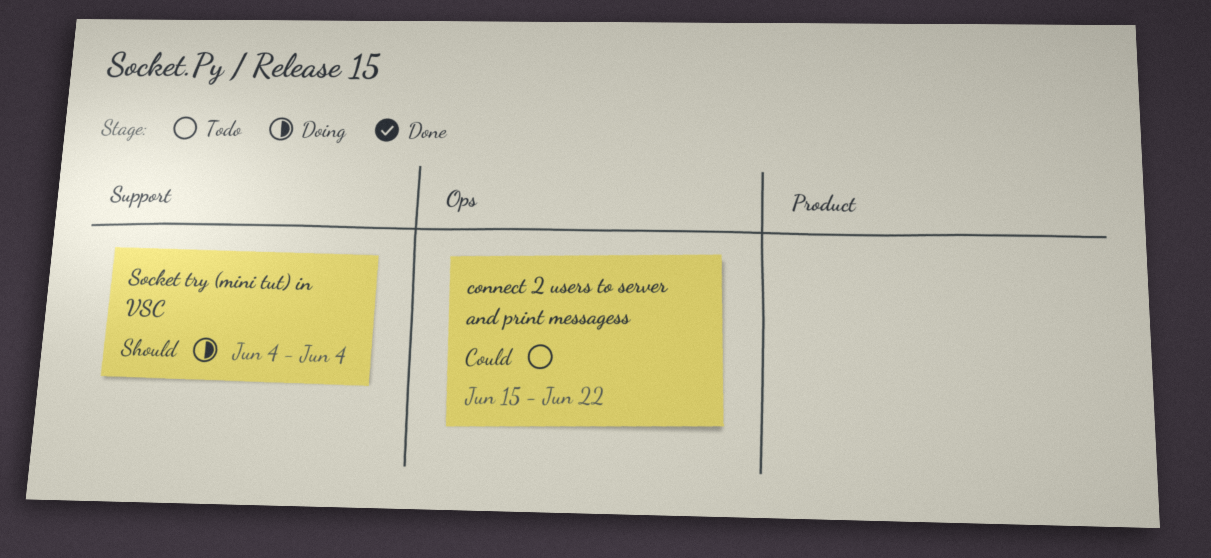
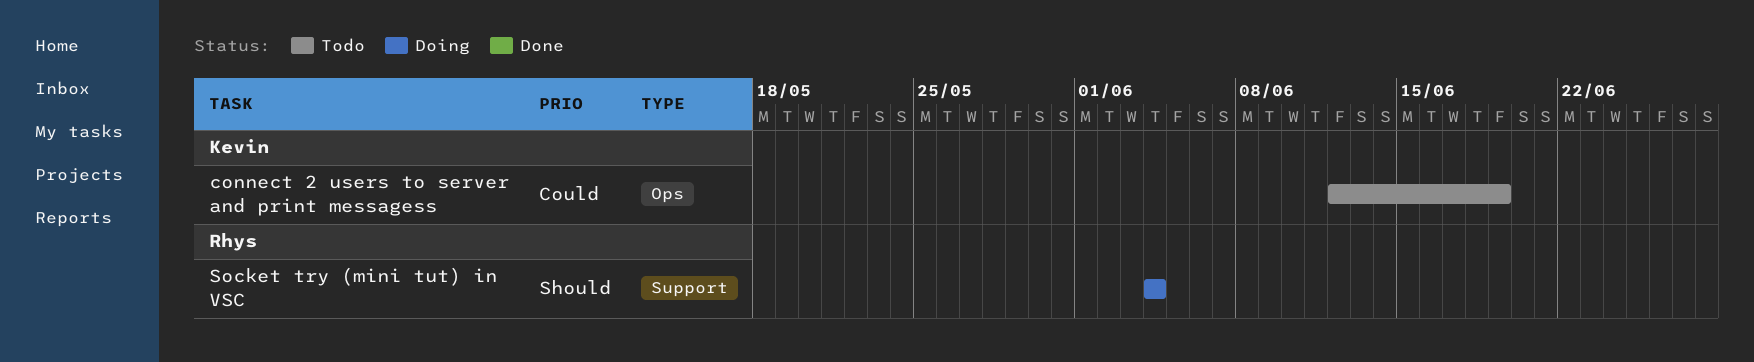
connect 2 users to server and print messagess, start: Jun 15 -> Jun 12
connect 2 users to server and print messagess, due: Jun 22 -> Jun 19

